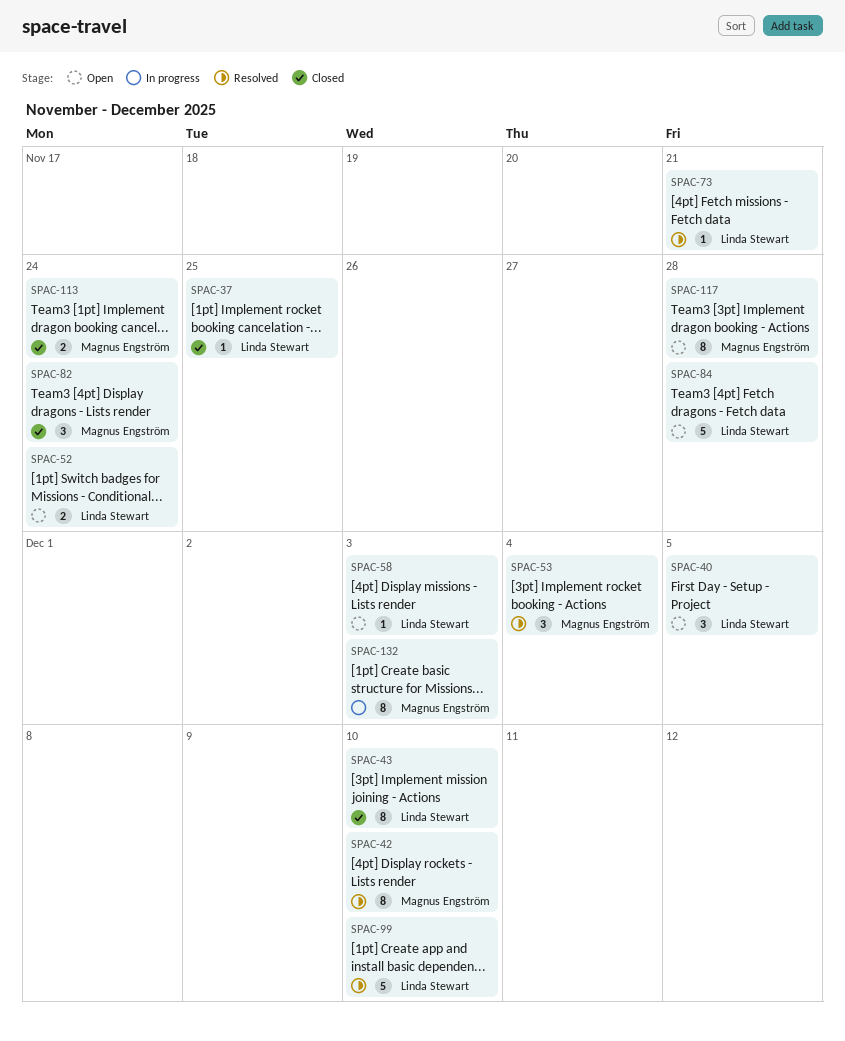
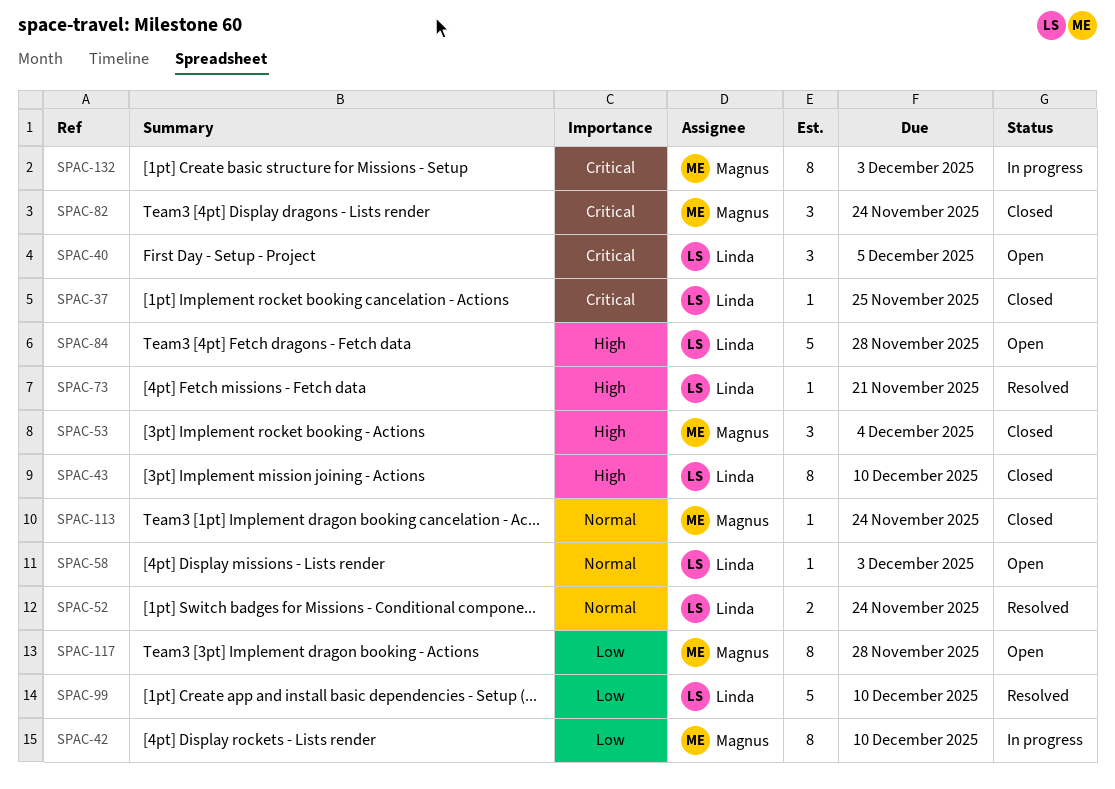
SPAC-42, status: Resolved -> In progress
SPAC-52, status: Open -> Resolved
SPAC-53, status: Resolved -> Closed
SPAC-113, estimate: 2 -> 1

